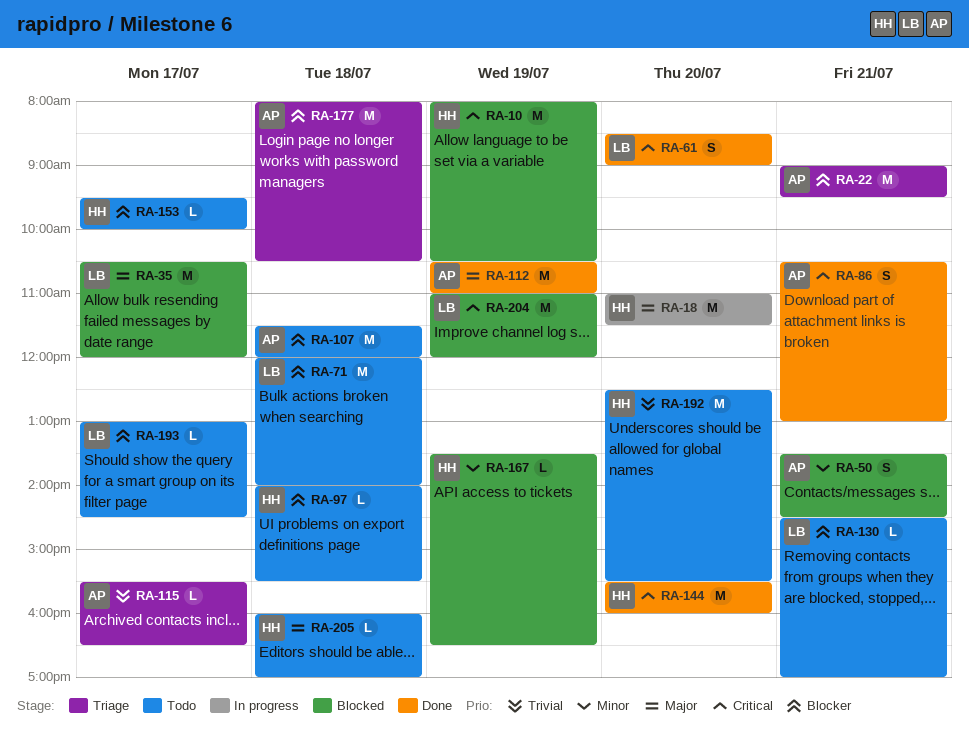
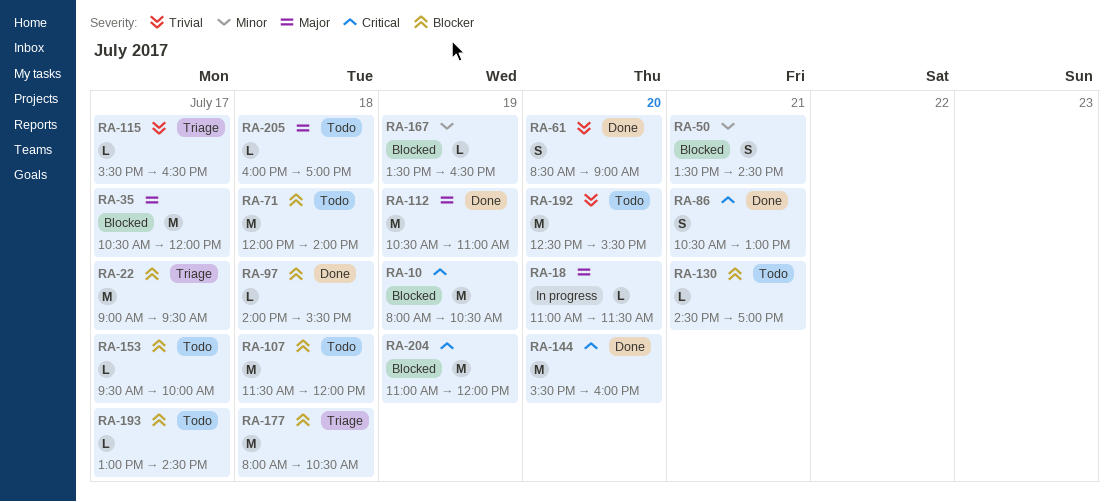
RA-18, estimate: M -> L
RA-22, day: Jul 21 -> Jul 17
RA-61, priority: Critical -> Trivial
RA-97, status: Todo -> Done

